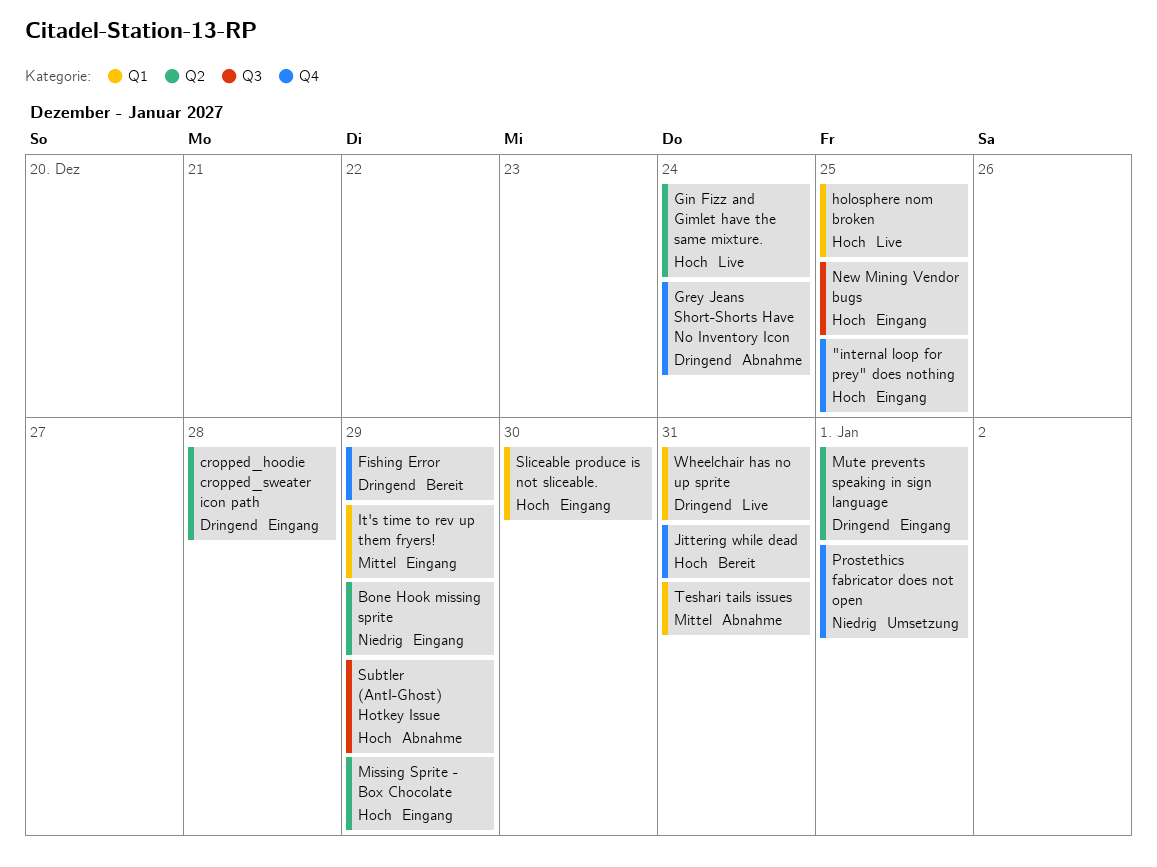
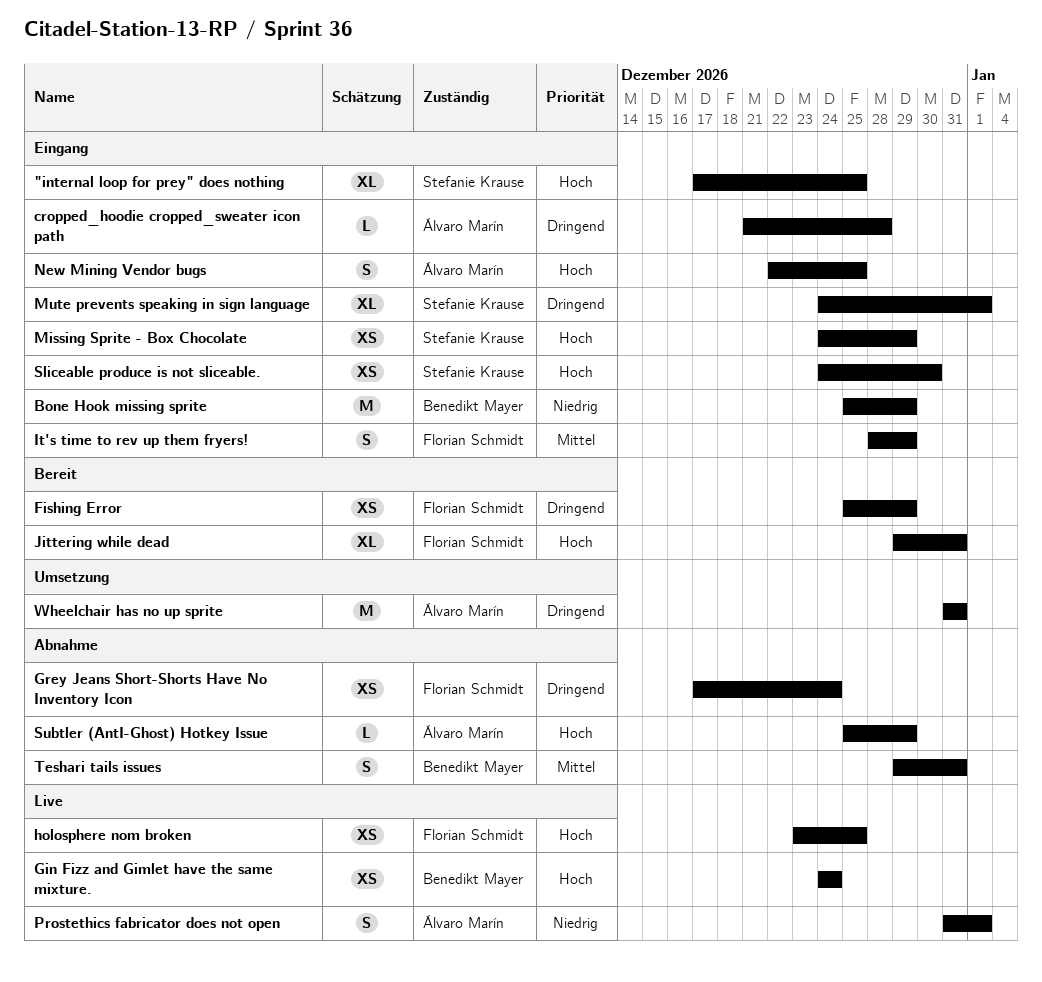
Prostethics fabricator does not open, status: Umsetzung -> Live
Wheelchair has no up sprite, status: Live -> Umsetzung

